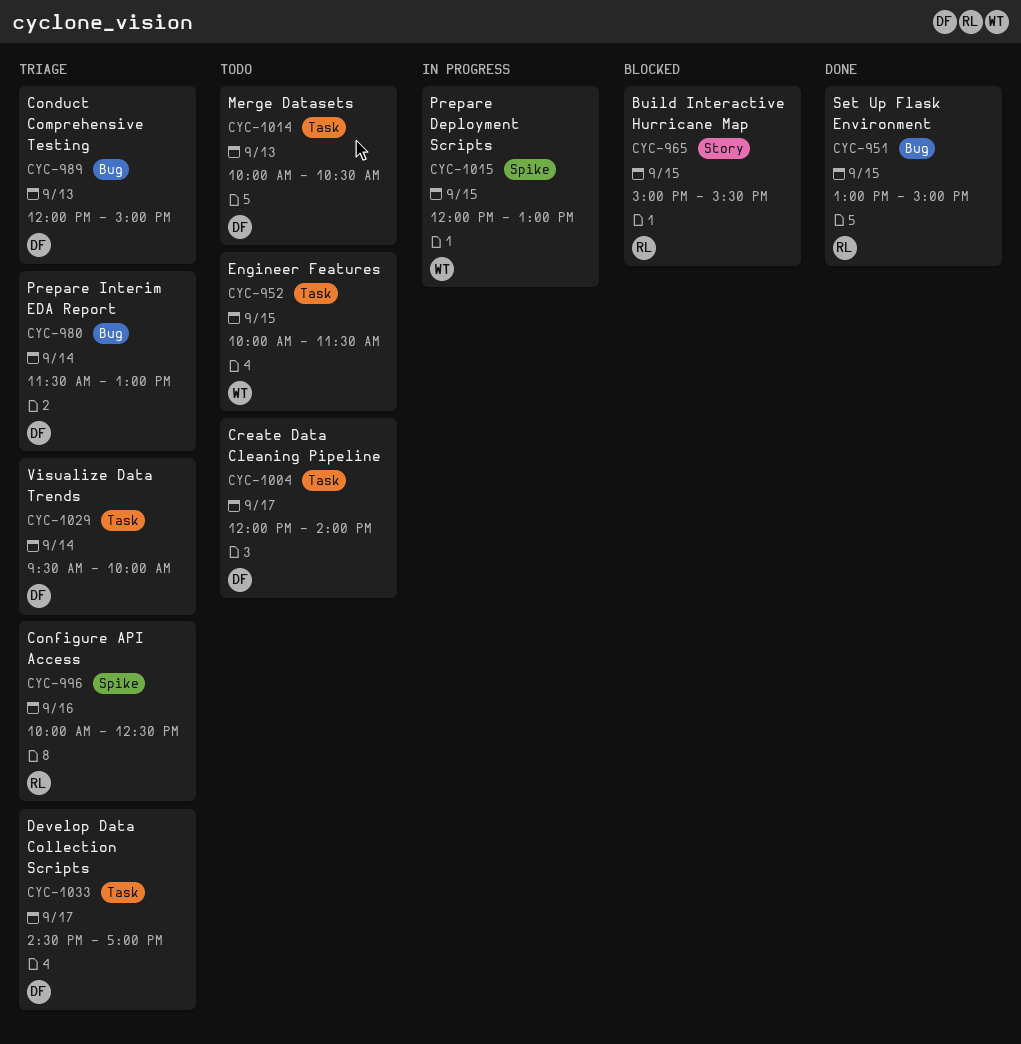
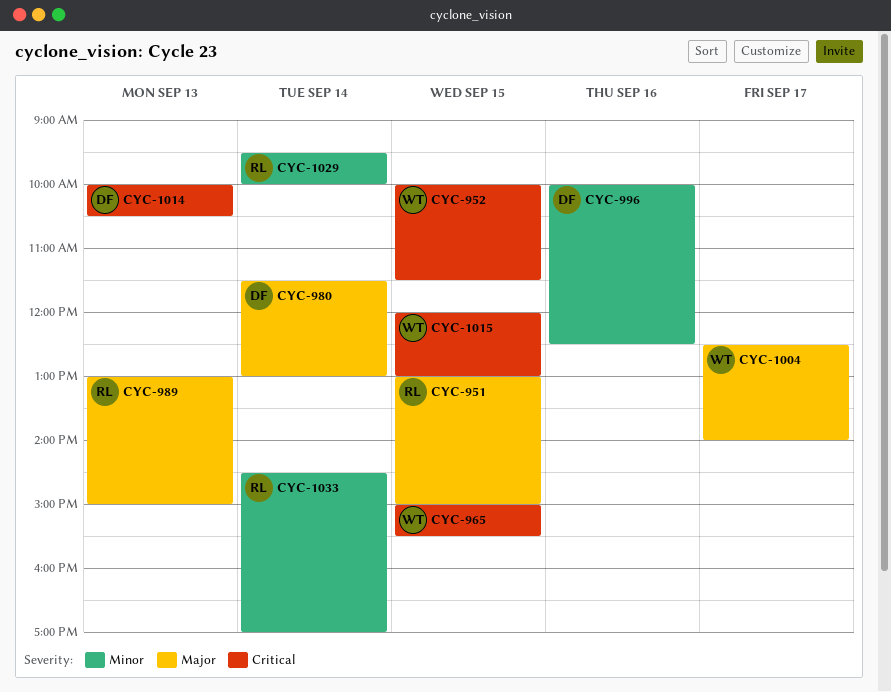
CYC-965, owner: RL -> WT
CYC-989, owner: DF -> RL
CYC-989, begins: 12:00 -> 13:00
CYC-996, owner: RL -> DF
CYC-1004, owner: DF -> WT
CYC-1004, begins: 12:00 -> 12:30
CYC-1029, owner: DF -> RL
CYC-1033, owner: DF -> RL
CYC-1033, day: Sep 17 -> Sep 14

